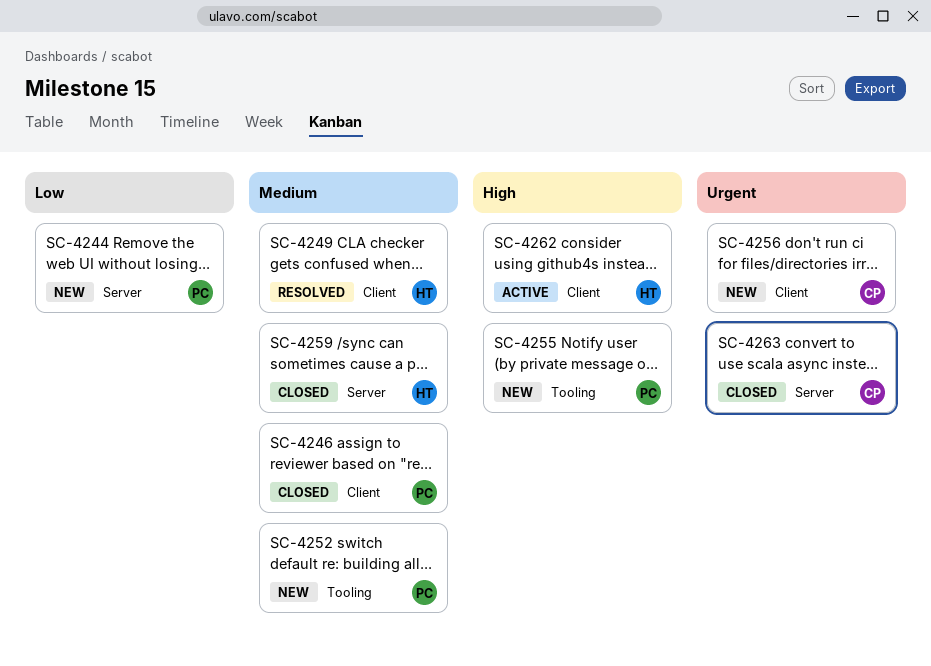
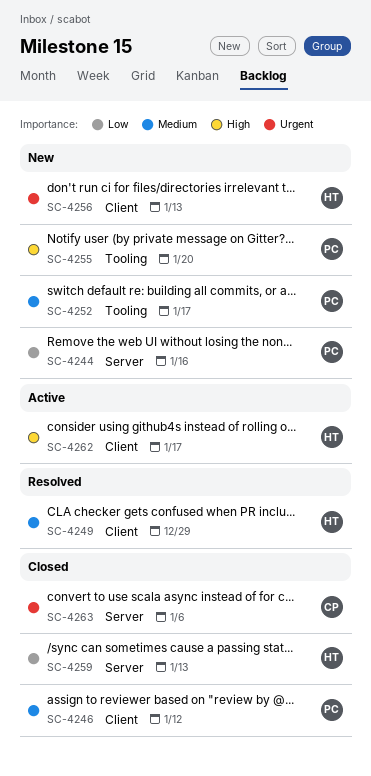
SC-4256, owner: CP -> HT
SC-4259, priority: Medium -> Low

